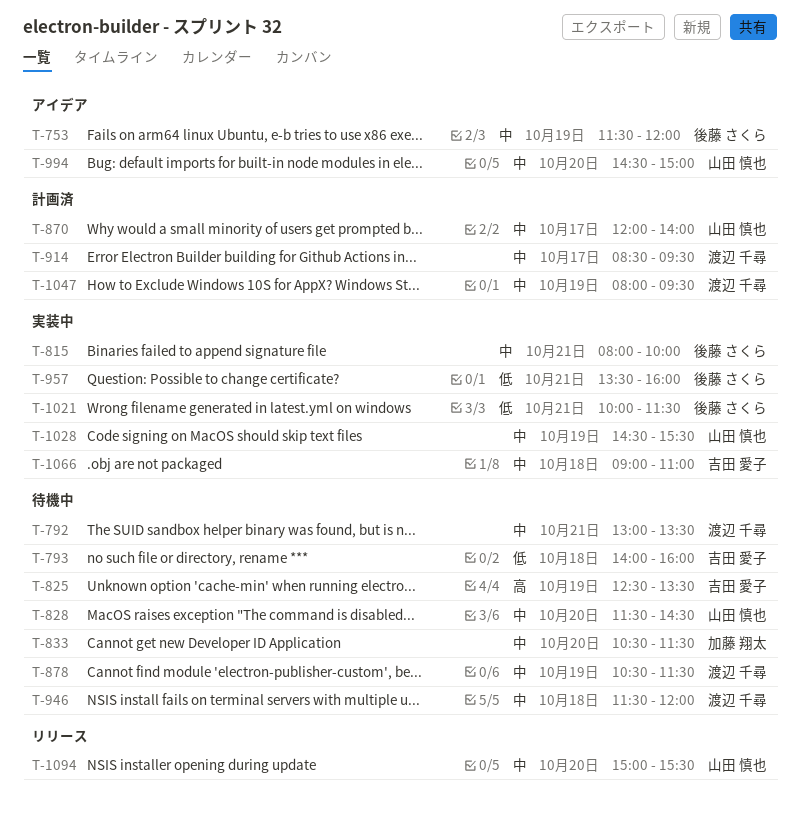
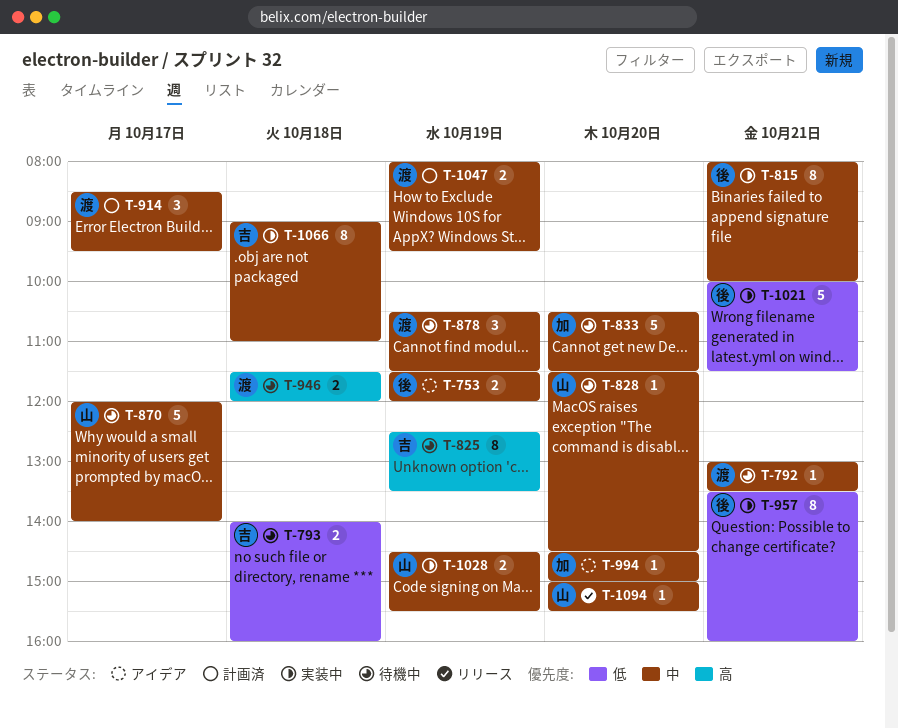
T-870, status: 計画済 -> 待機中
T-946, priority: 中 -> 高
T-994, owner: 山田 慎也 -> 加藤 翔太

